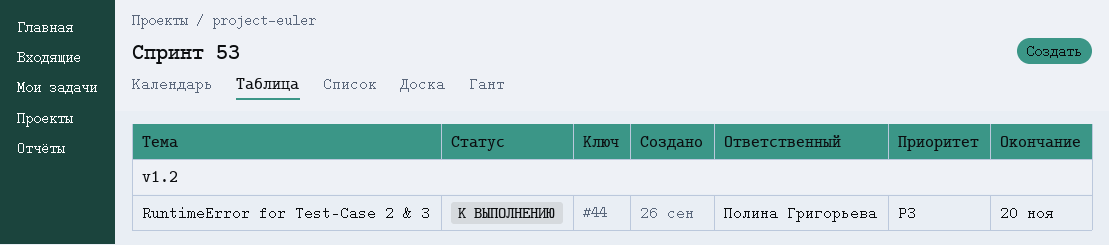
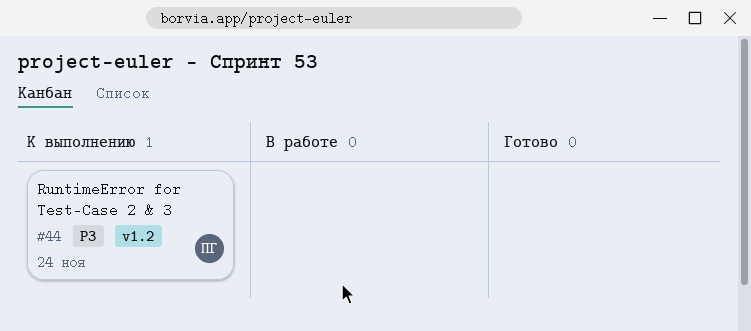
#44, due: Nov 20 -> Nov 24

